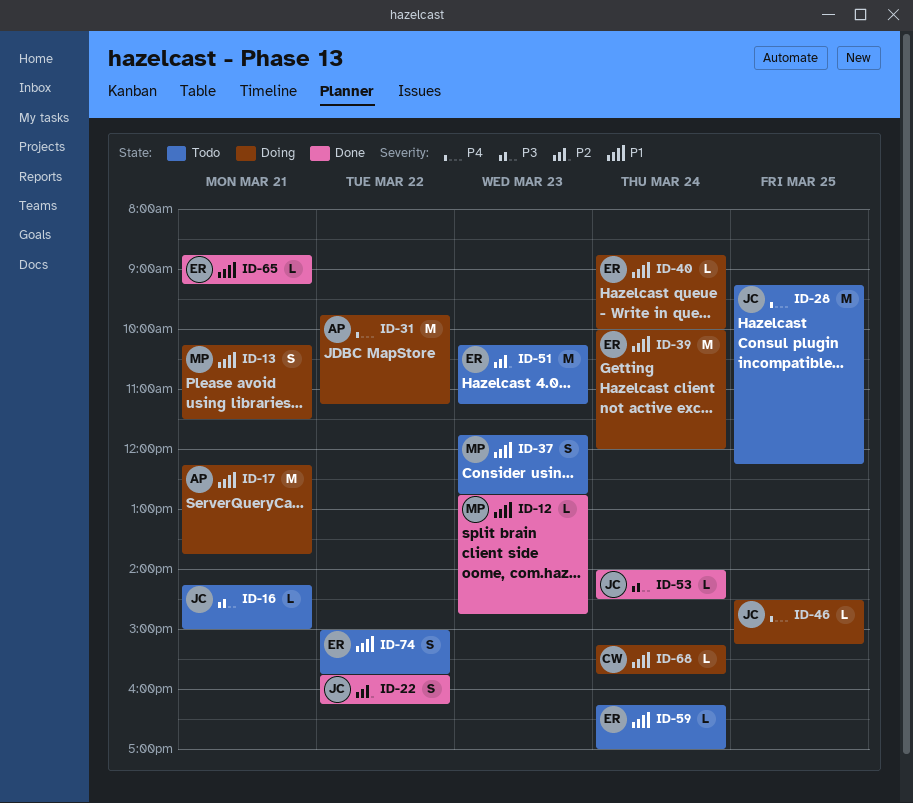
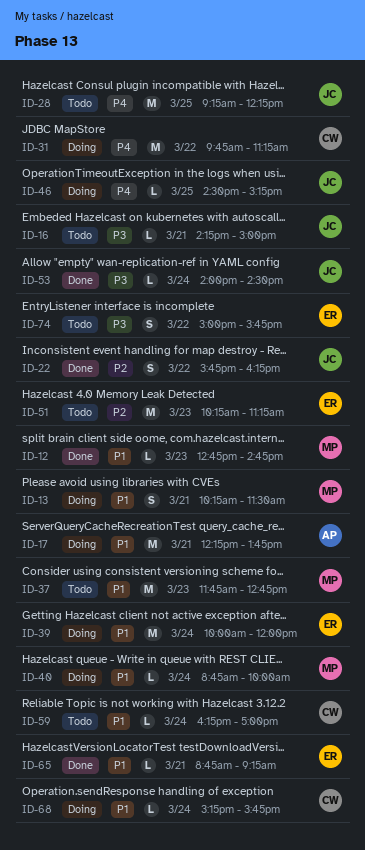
ID-31, owner: AP -> CW
ID-37, estimate: S -> M
ID-40, owner: ER -> MP
ID-59, owner: ER -> CW
ID-74, priority: P1 -> P3

